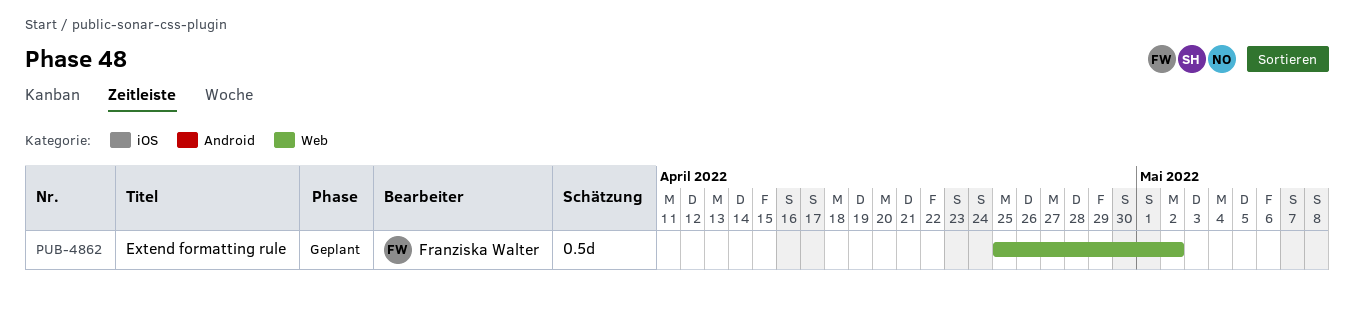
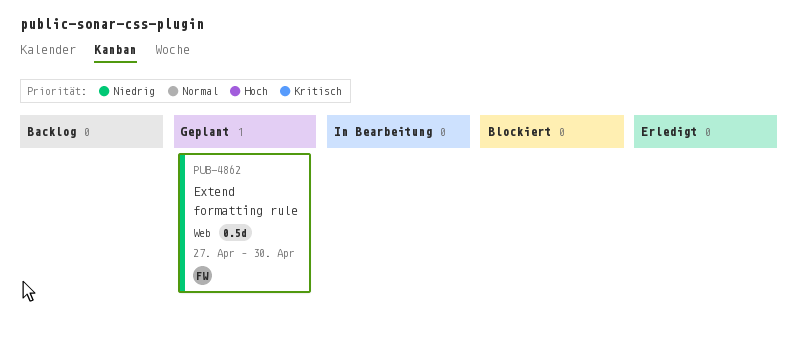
PUB-4862, start: Apr 25 -> Apr 27
PUB-4862, due: May 2 -> Apr 30

